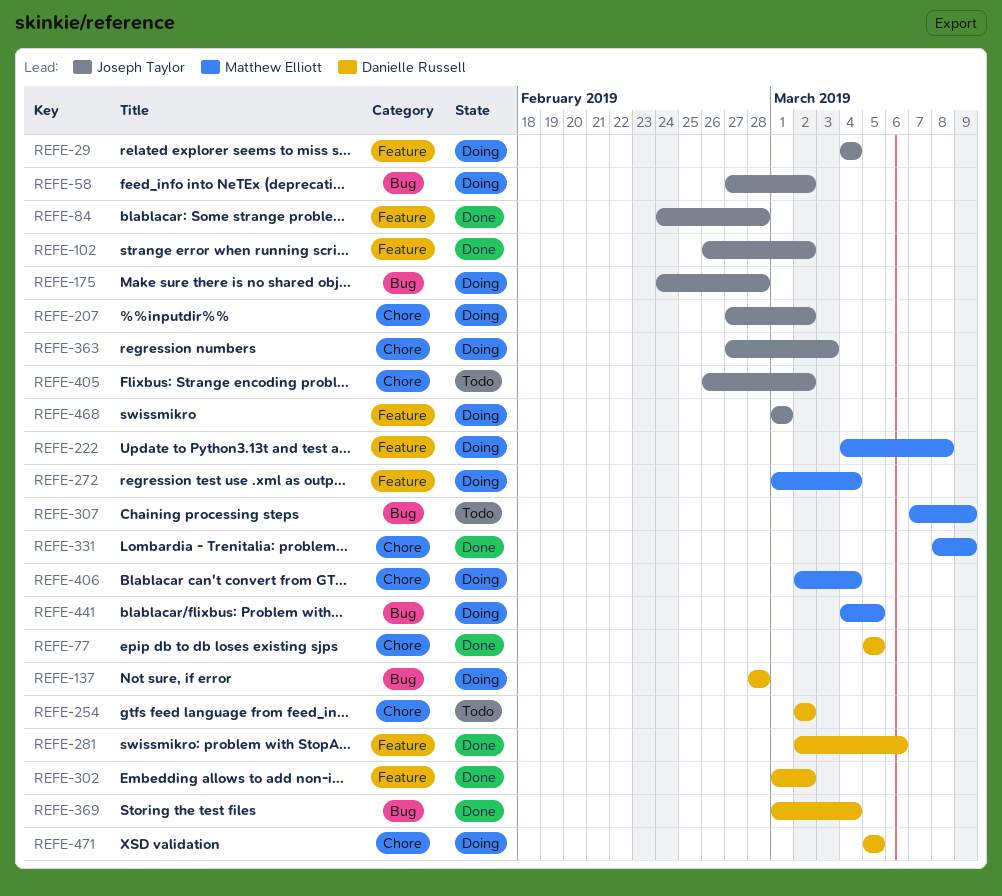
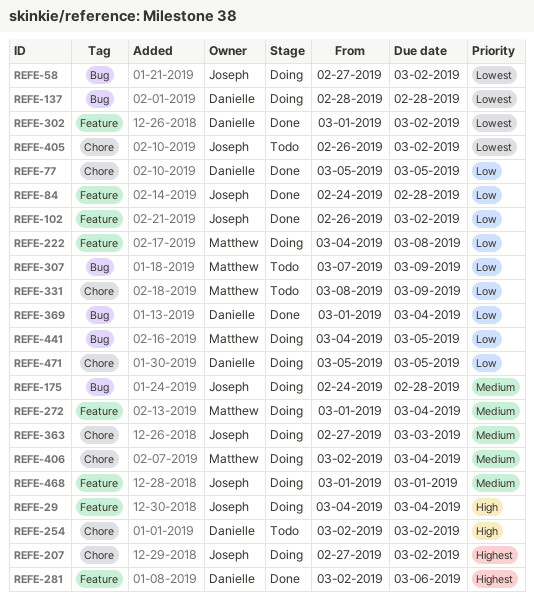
REFE-331, status: Done -> Todo

